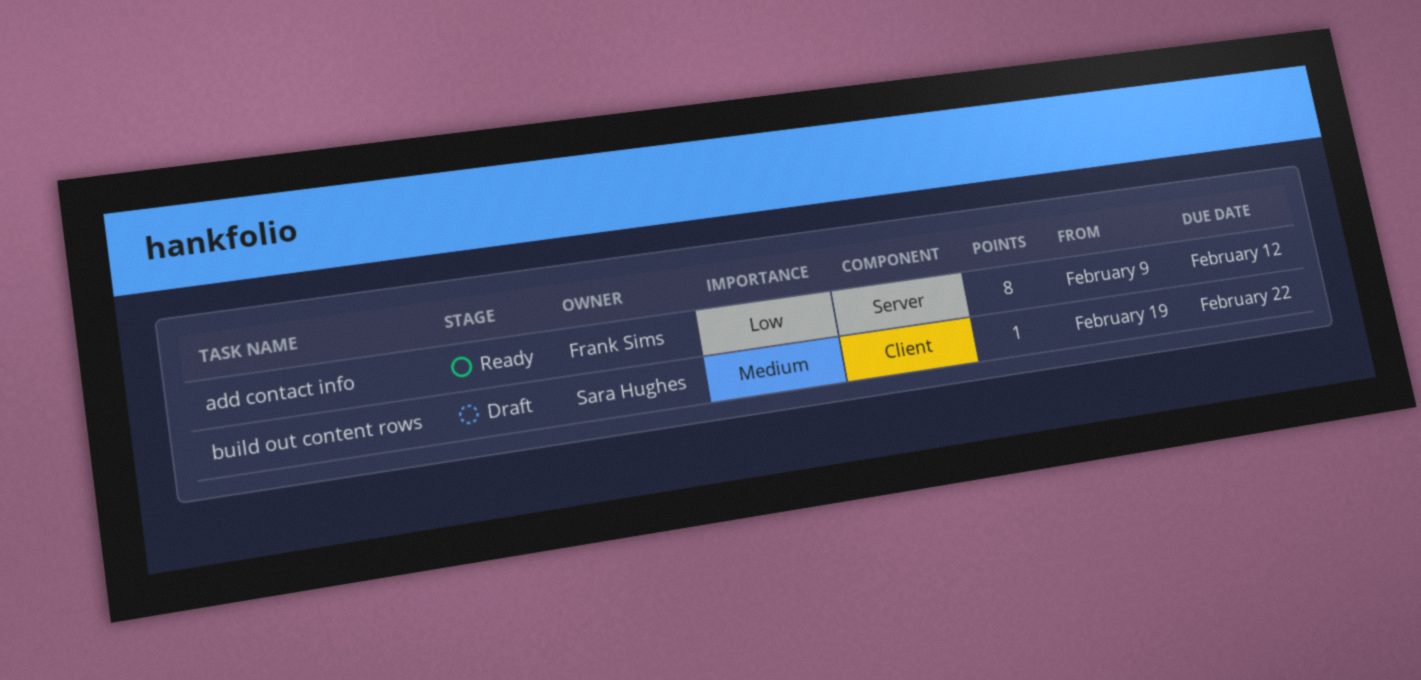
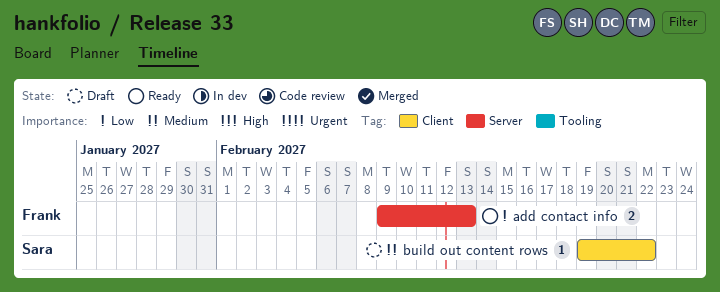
add contact info, estimate: 8 -> 2
add contact info, due: Feb 12 -> Feb 13

